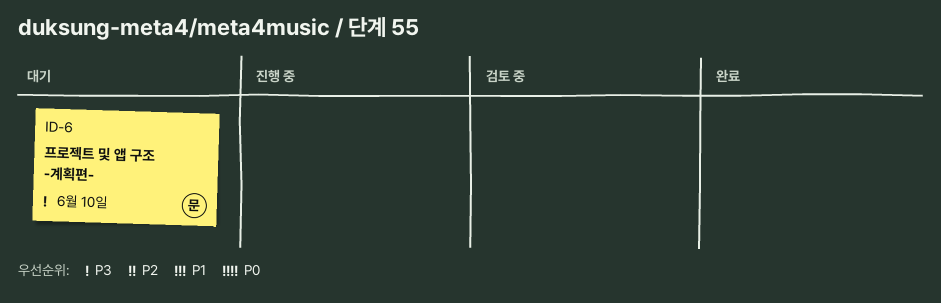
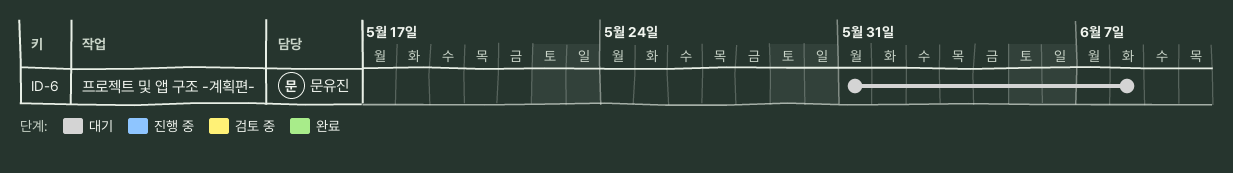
ID-6, due: Jun 10 -> Jun 8

